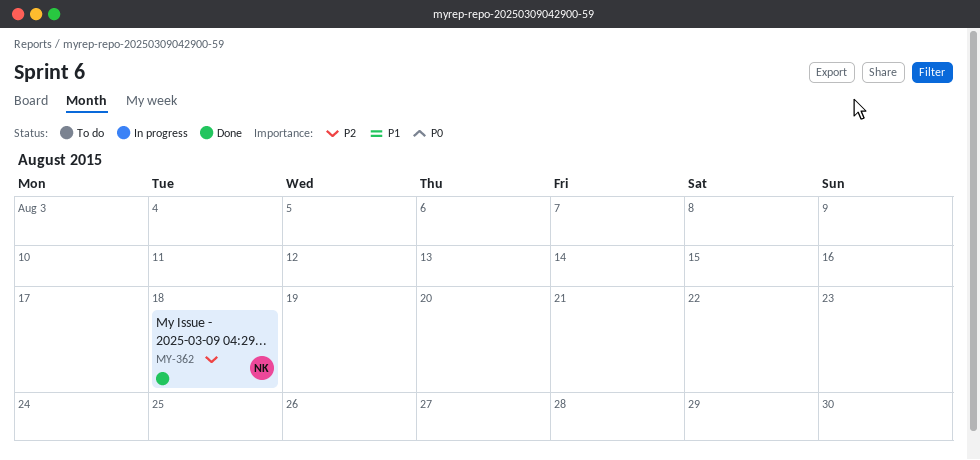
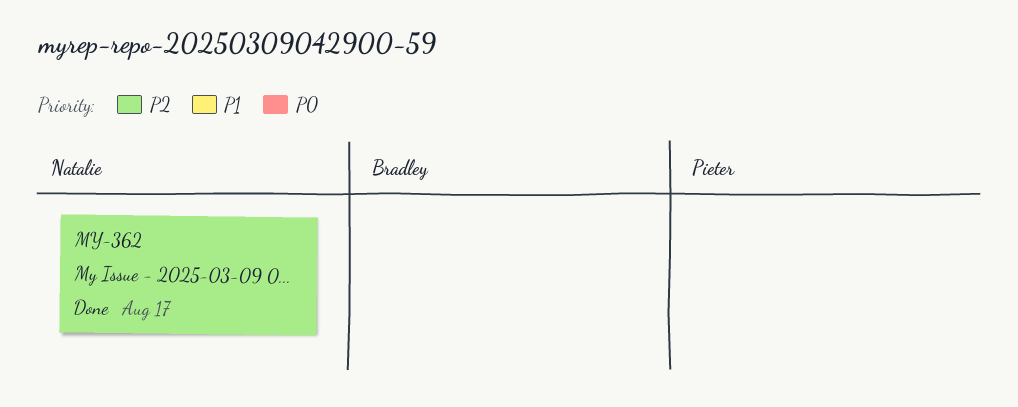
MY-362, due: Aug 18 -> Aug 17

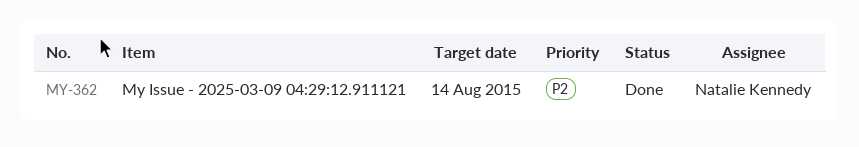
MY-362, due: Aug 17 -> Aug 14

